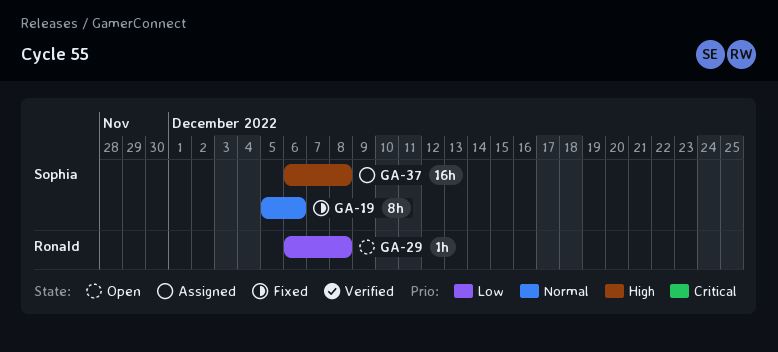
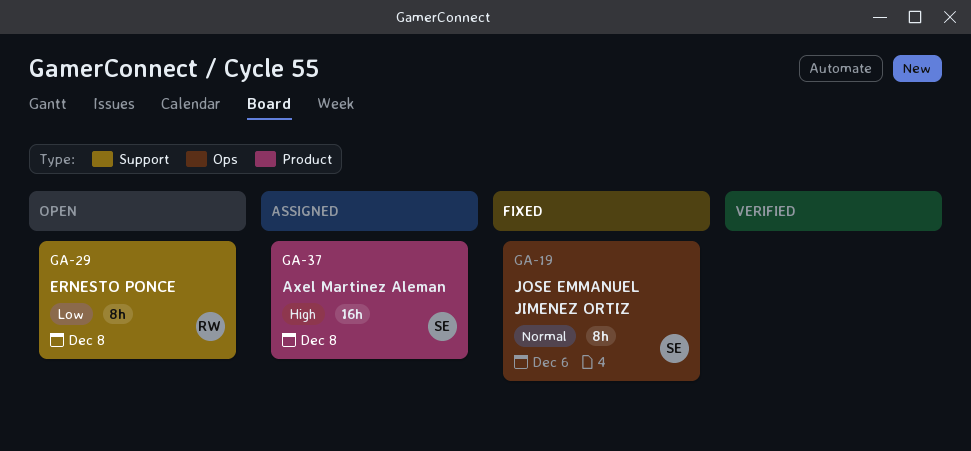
GA-29, estimate: 1h -> 8h

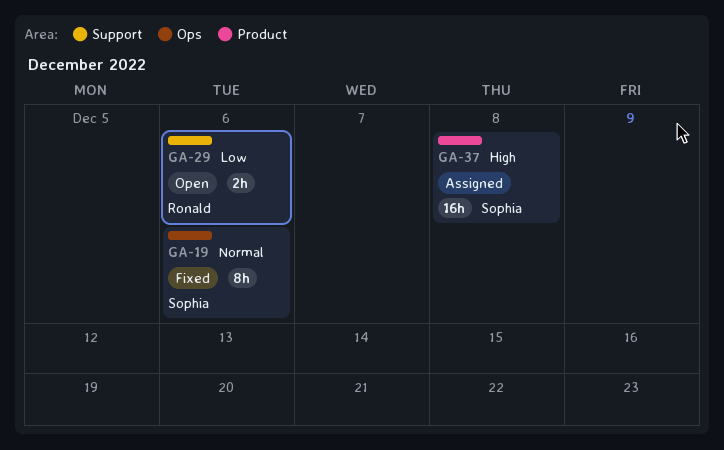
GA-29, estimate: 8h -> 2h
GA-29, due: Dec 8 -> Dec 6

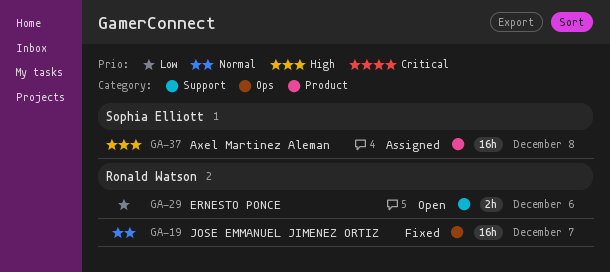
GA-19, owner: Sophia Elliott -> Ronald Watson
GA-19, estimate: 8h -> 16h
GA-19, due: Dec 6 -> Dec 7

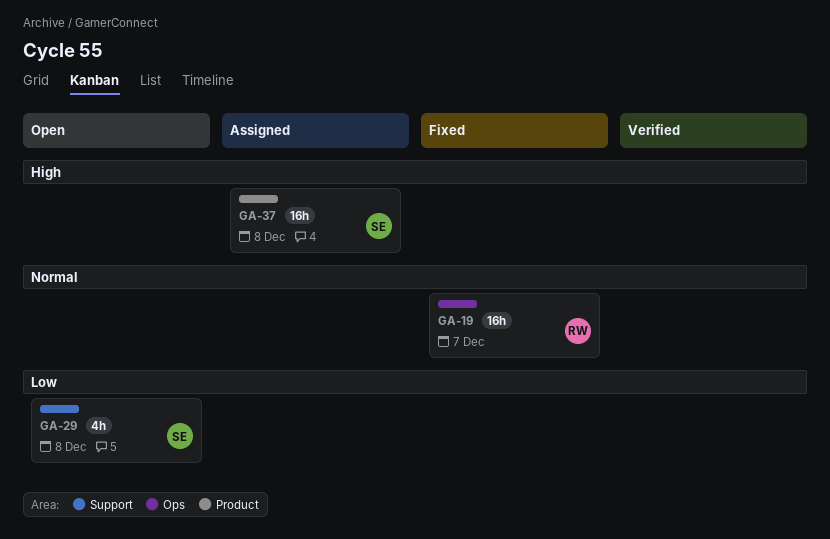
GA-29, owner: Ronald Watson -> Sophia Elliott
GA-29, estimate: 2h -> 4h
GA-29, due: Dec 6 -> Dec 8

